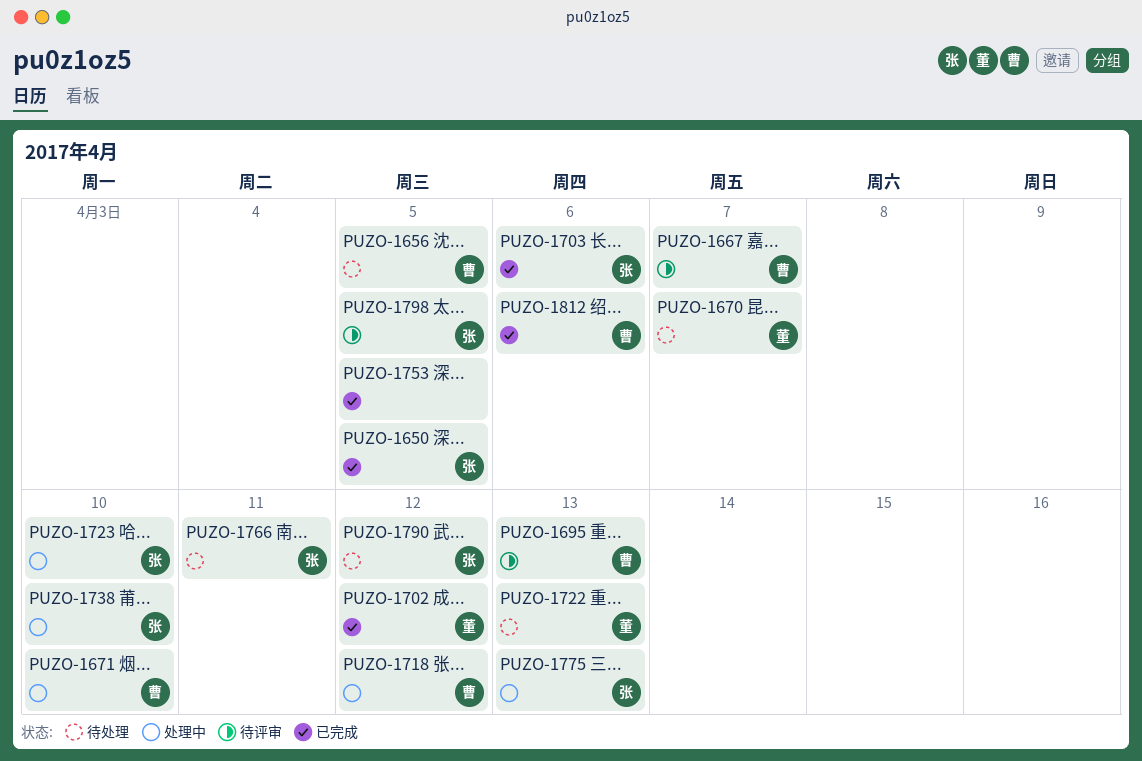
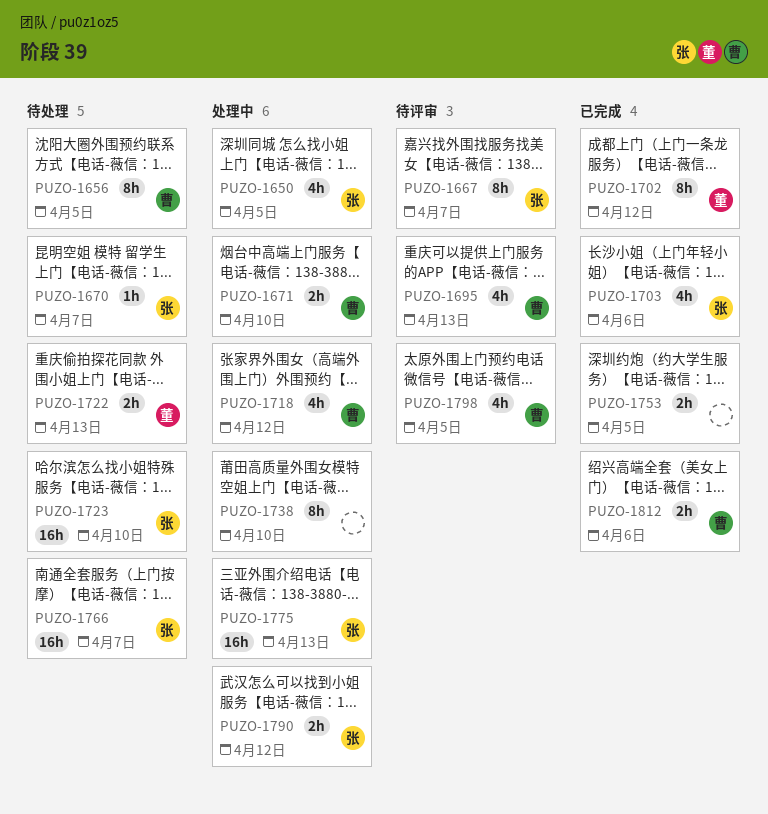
PUZO-1650, status: 已完成 -> 处理中
PUZO-1667, owner: 曹 -> 张
PUZO-1670, owner: 董 -> 张
PUZO-1723, status: 处理中 -> 待处理
PUZO-1738, owner: 张 -> none
PUZO-1766, due: Apr 11 -> Apr 7
PUZO-1790, status: 待处理 -> 处理中
PUZO-1798, owner: 张 -> 曹

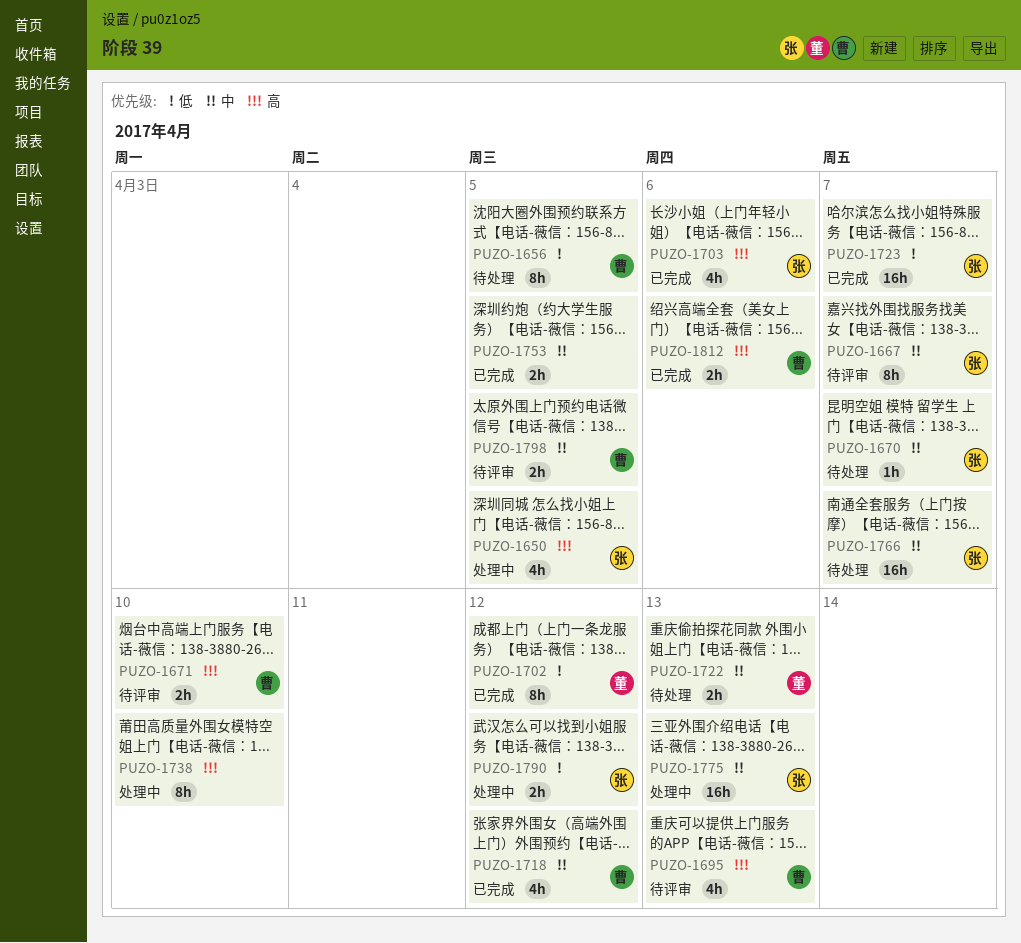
PUZO-1671, status: 处理中 -> 待评审
PUZO-1718, status: 处理中 -> 已完成
PUZO-1723, status: 待处理 -> 已完成
PUZO-1723, due: Apr 10 -> Apr 7
PUZO-1798, estimate: 4h -> 2h

